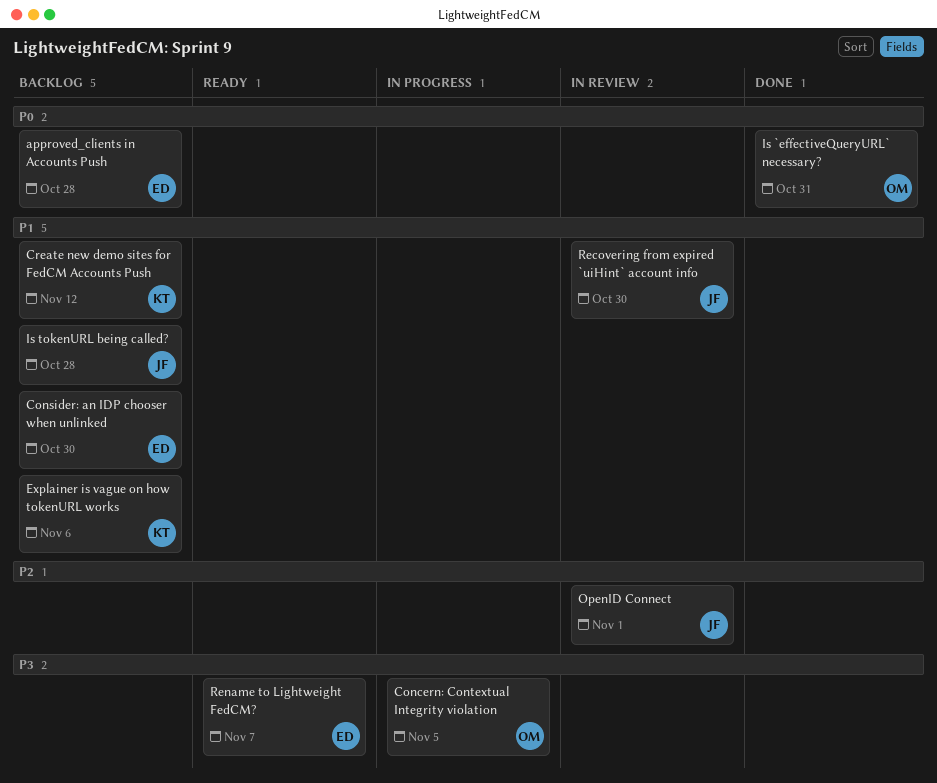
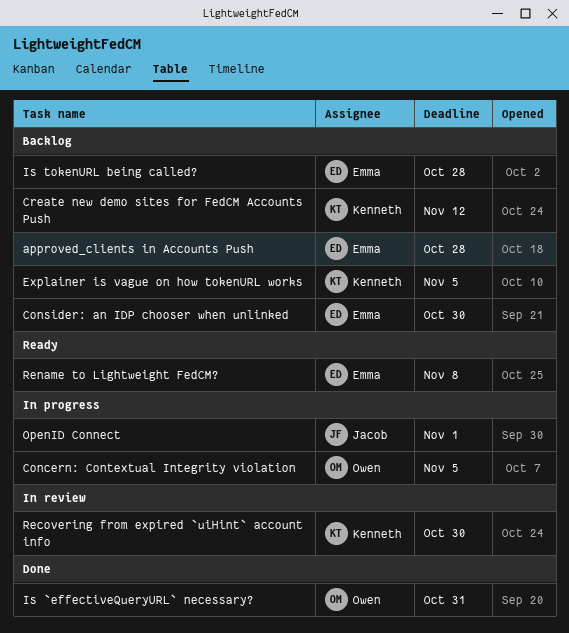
Explainer is vague on how tokenURL works, due: Nov 6 -> Nov 5
Is tokenURL being called?, owner: Jacob -> Emma
OpenID Connect, status: In review -> In progress
Recovering from expired `uiHint` account info, owner: Jacob -> Kenneth
Rename to Lightweight FedCM?, due: Nov 7 -> Nov 8

